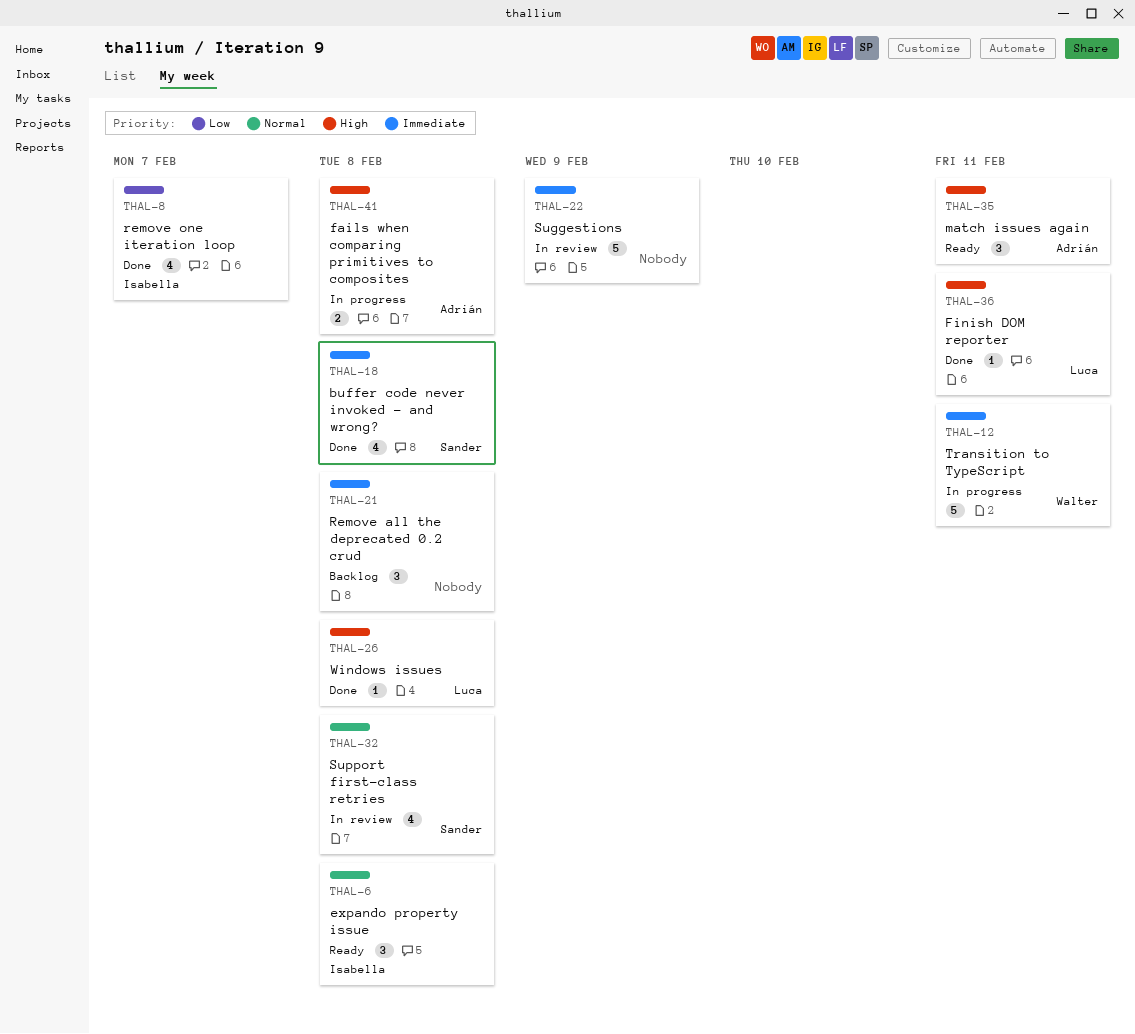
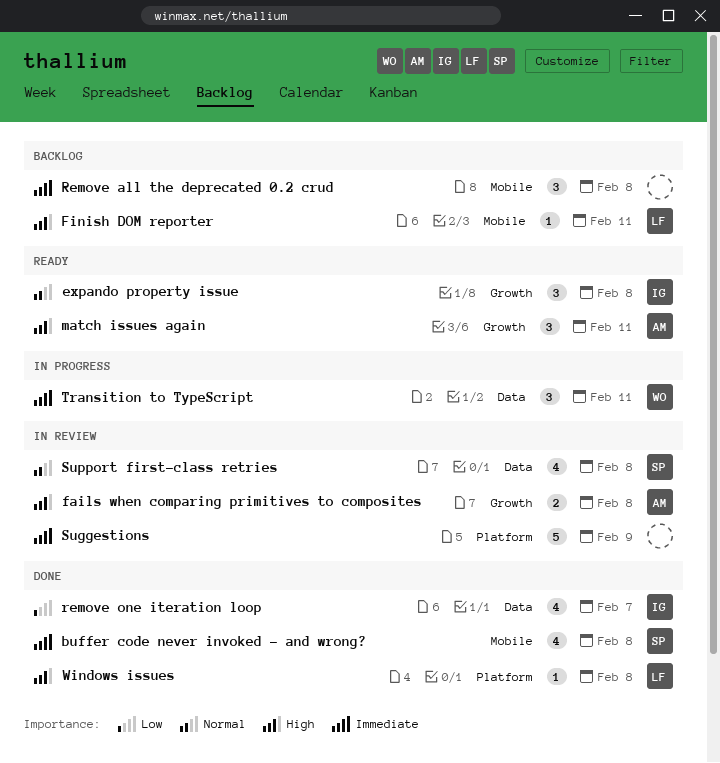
fails when comparing primitives to composites, status: In progress -> In review
Finish DOM reporter, status: Done -> Backlog
Transition to TypeScript, estimate: 5 -> 3

